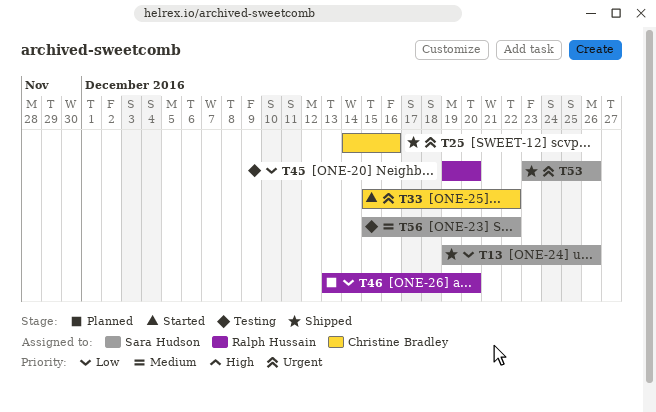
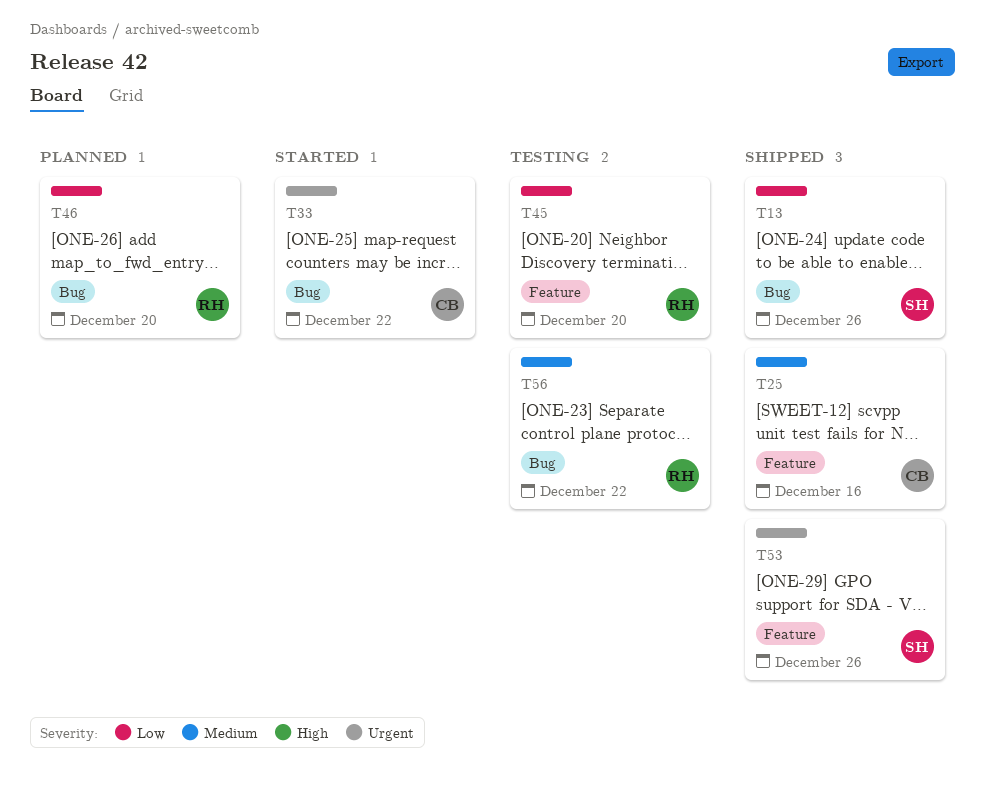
T25, priority: Urgent -> Medium
T56, owner: Sara Hudson -> Ralph Hussain

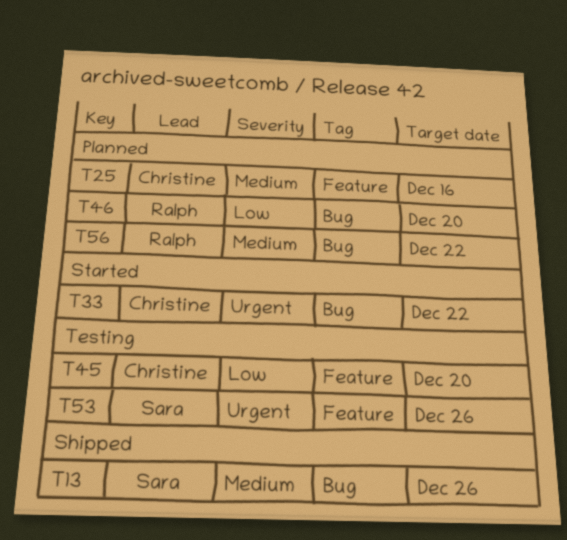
T13, priority: Low -> Medium
T25, status: Shipped -> Planned
T45, owner: Ralph -> Christine
T53, status: Shipped -> Testing
T56, status: Testing -> Planned

